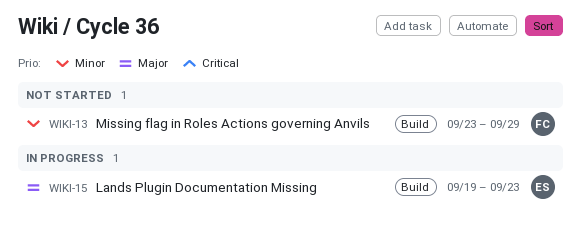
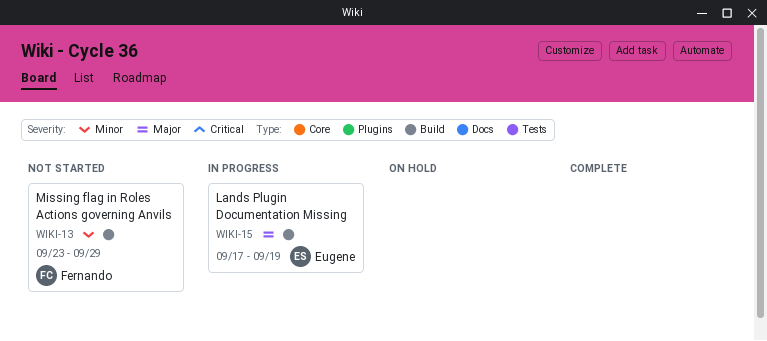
WIKI-15, start: Sep 19 -> Sep 17
WIKI-15, due: Sep 23 -> Sep 19

